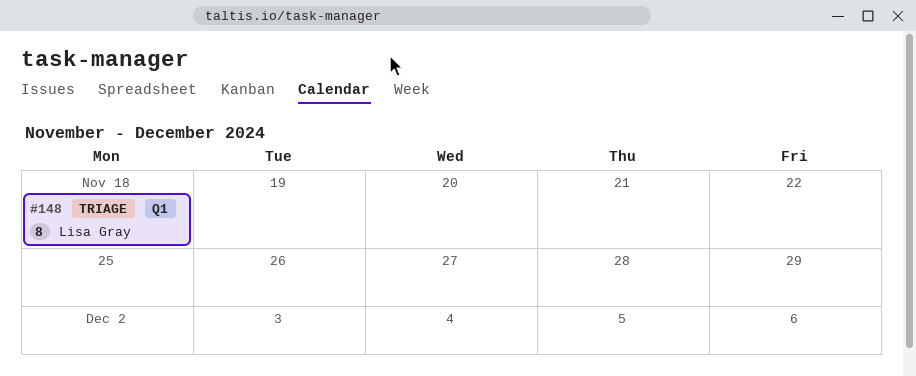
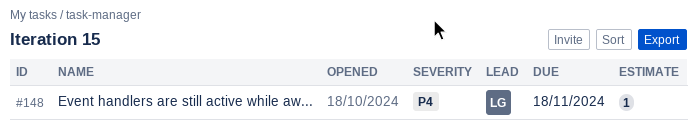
#148, estimate: 8 -> 1

